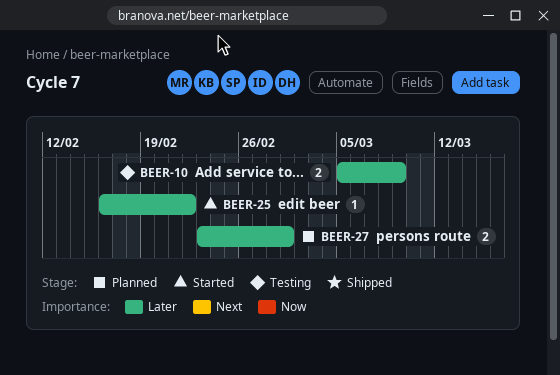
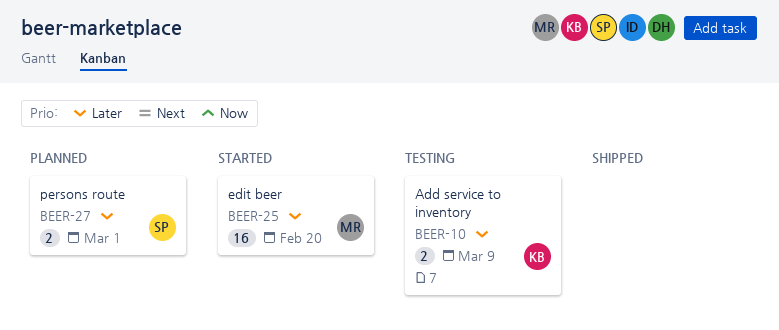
BEER-25, estimate: 1 -> 16
BEER-25, due: Feb 22 -> Feb 20

